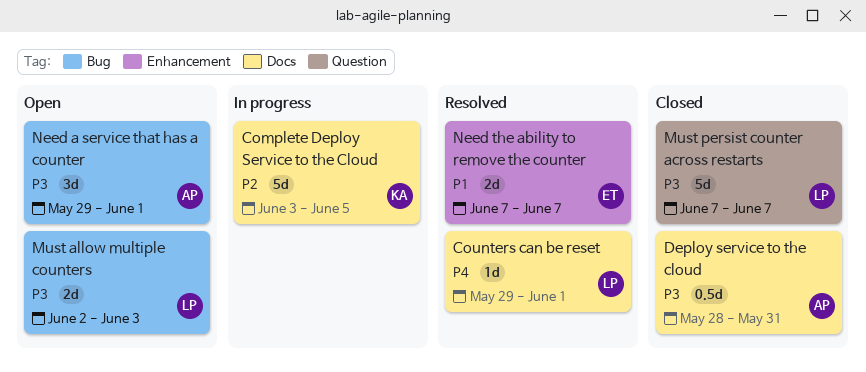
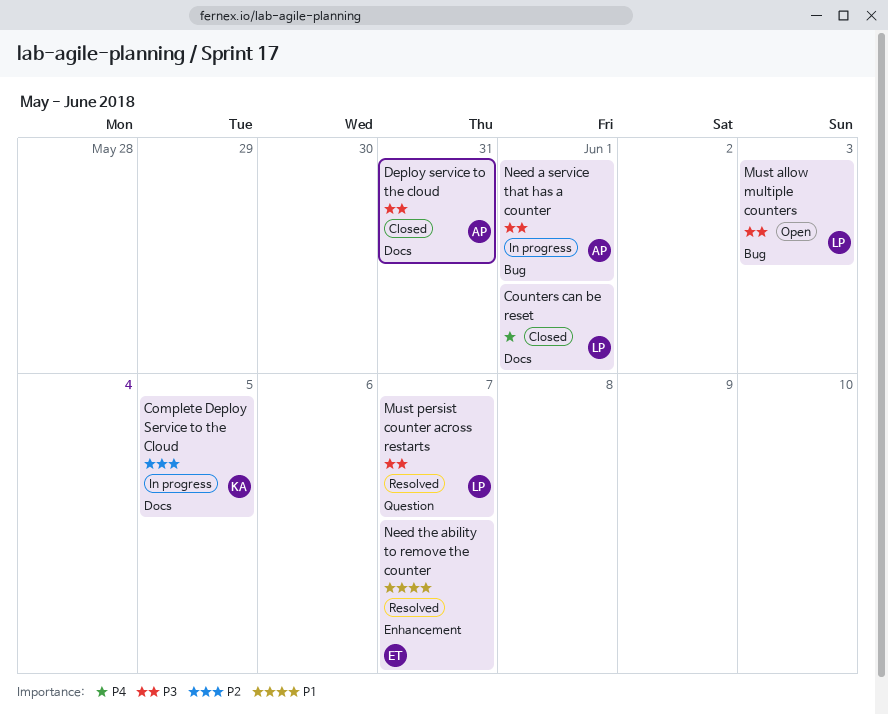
Counters can be reset, status: Resolved -> Closed
Must persist counter across restarts, status: Closed -> Resolved
Need a service that has a counter, status: Open -> In progress

